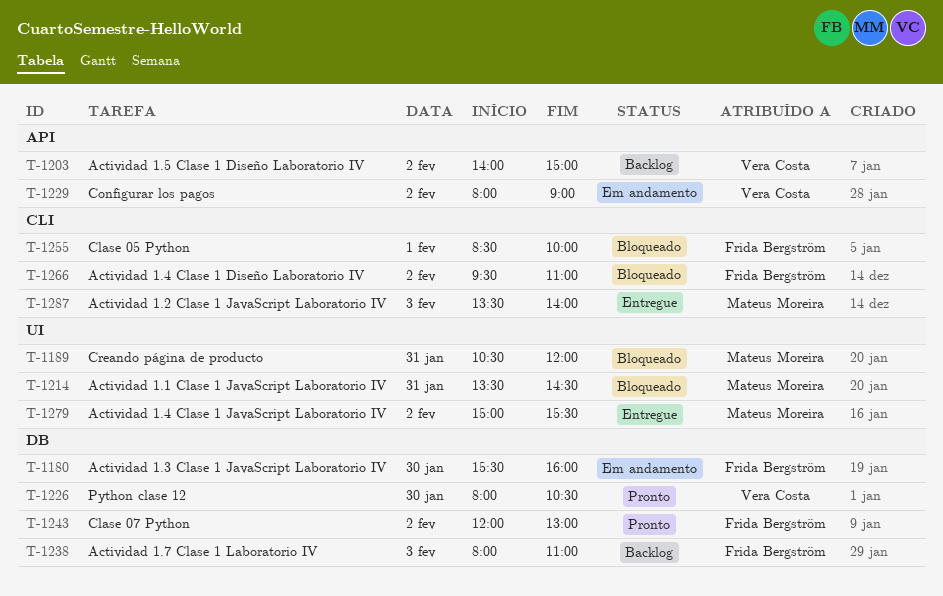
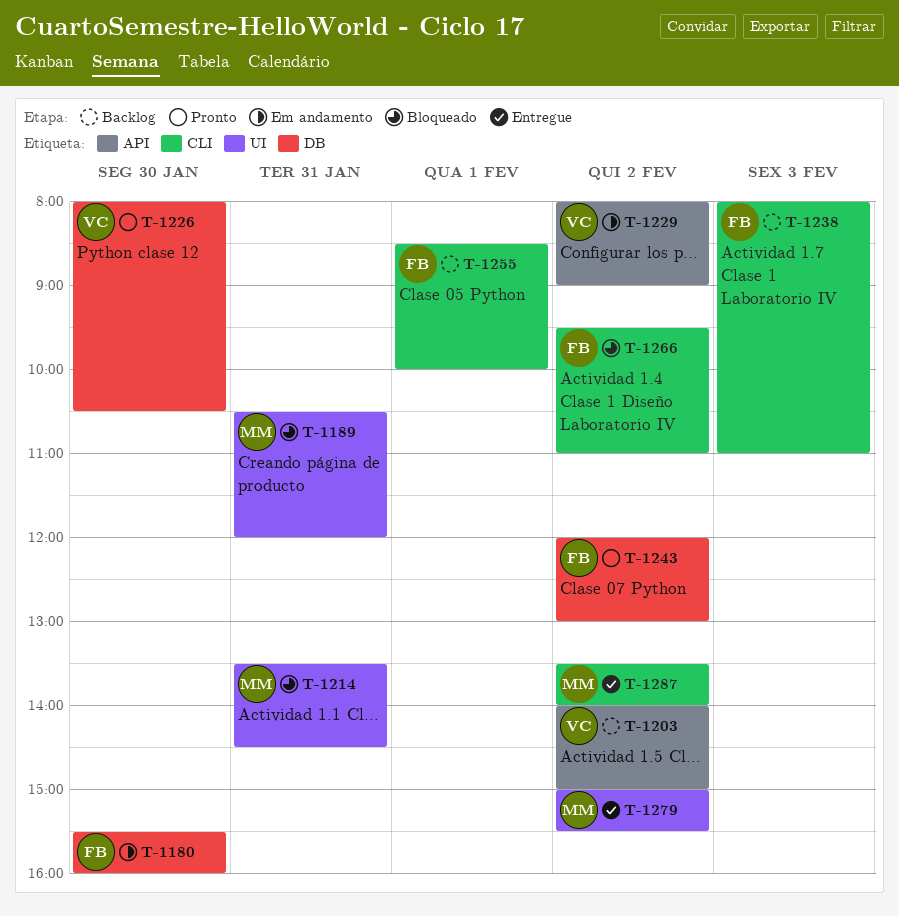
T-1238, label: DB -> CLI
T-1255, status: Bloqueado -> Backlog
T-1287, day: Feb 3 -> Feb 2

